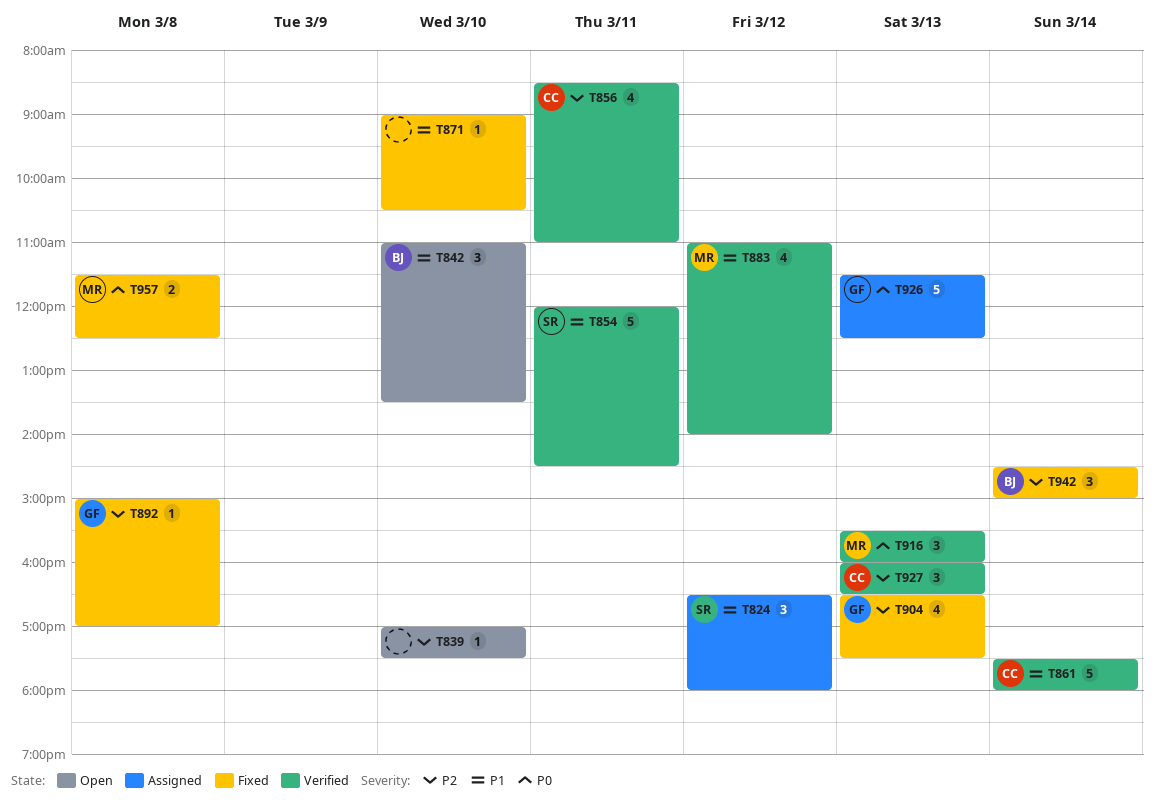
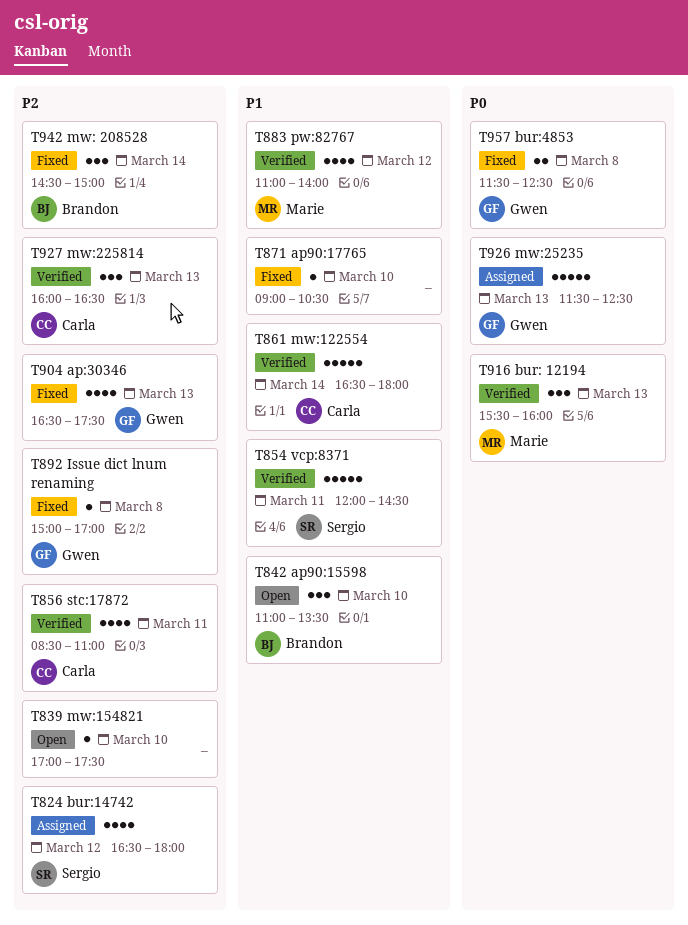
T824, priority: P1 -> P2
T824, estimate: 3 -> 4
T861, begins: 17:30 -> 16:30
T957, owner: Marie -> Gwen

